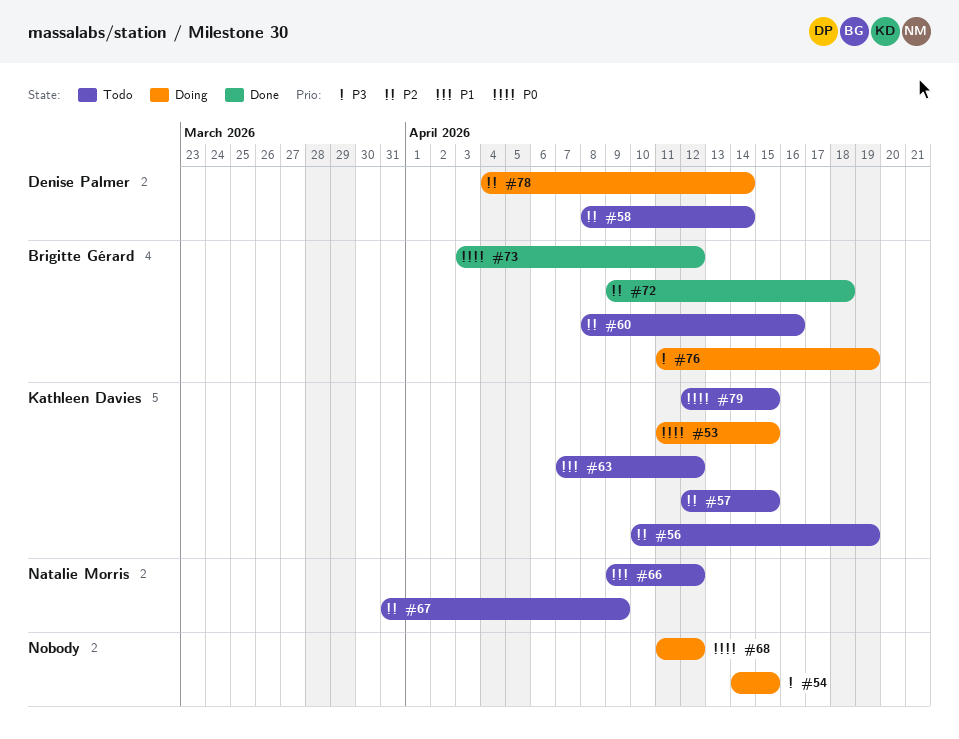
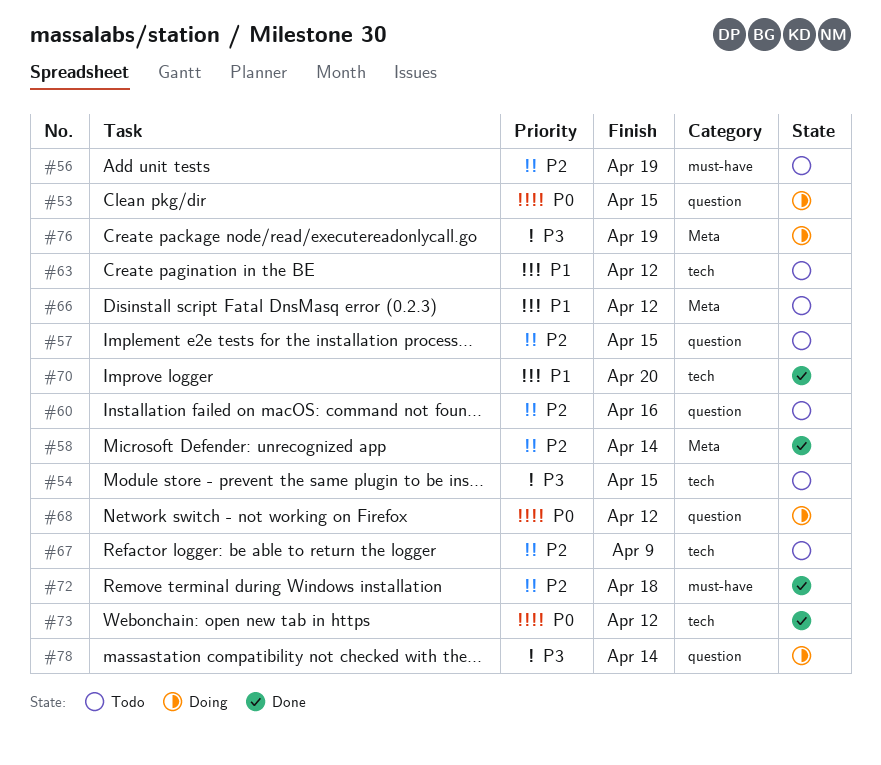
#54, status: Doing -> Todo
#58, status: Todo -> Done
#70: none -> present
#78, priority: P2 -> P3
#79: present -> none

